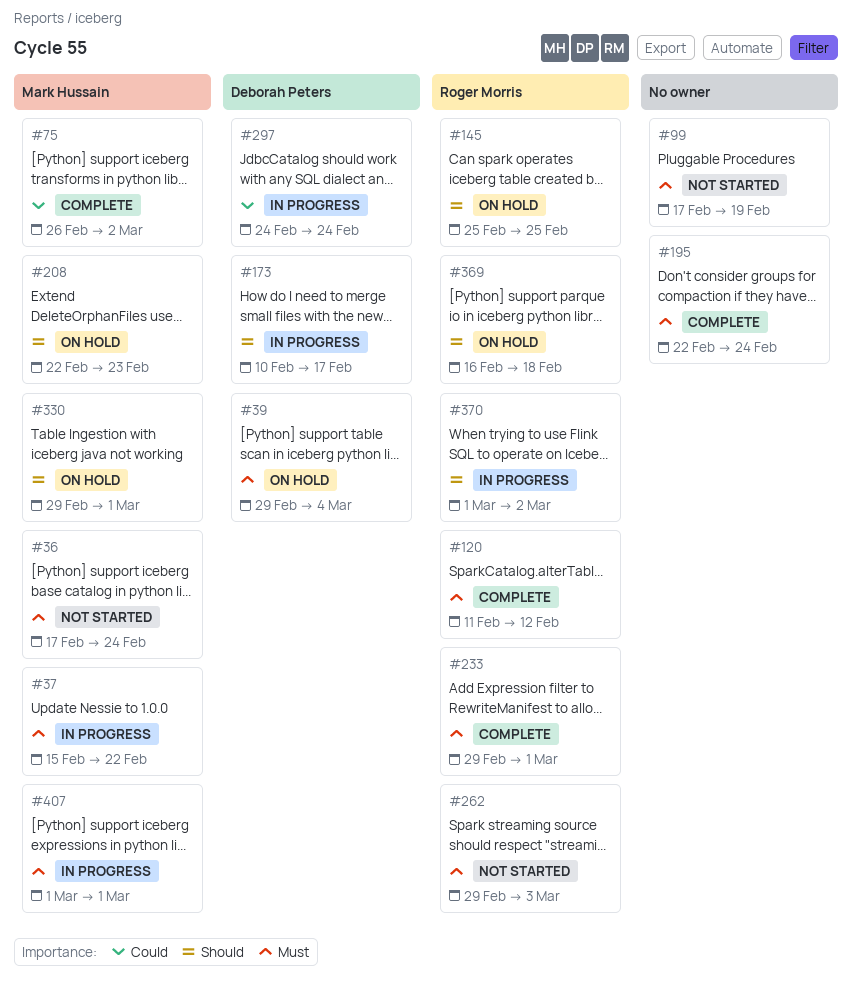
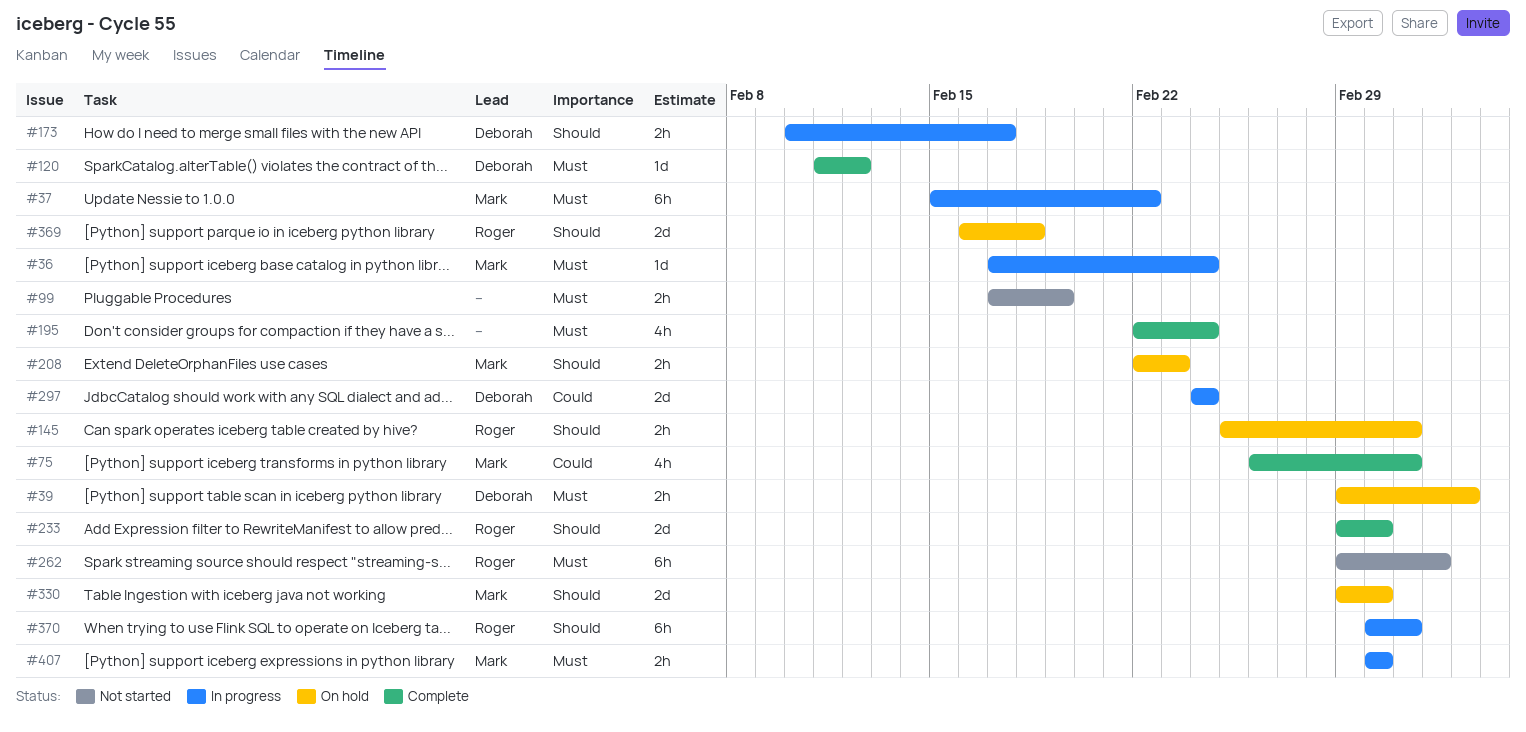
#36, status: Not started -> In progress
#120, owner: Roger Morris -> Deborah Peters
#145, due: Feb 25 -> Mar 2
#233, priority: Must -> Should

